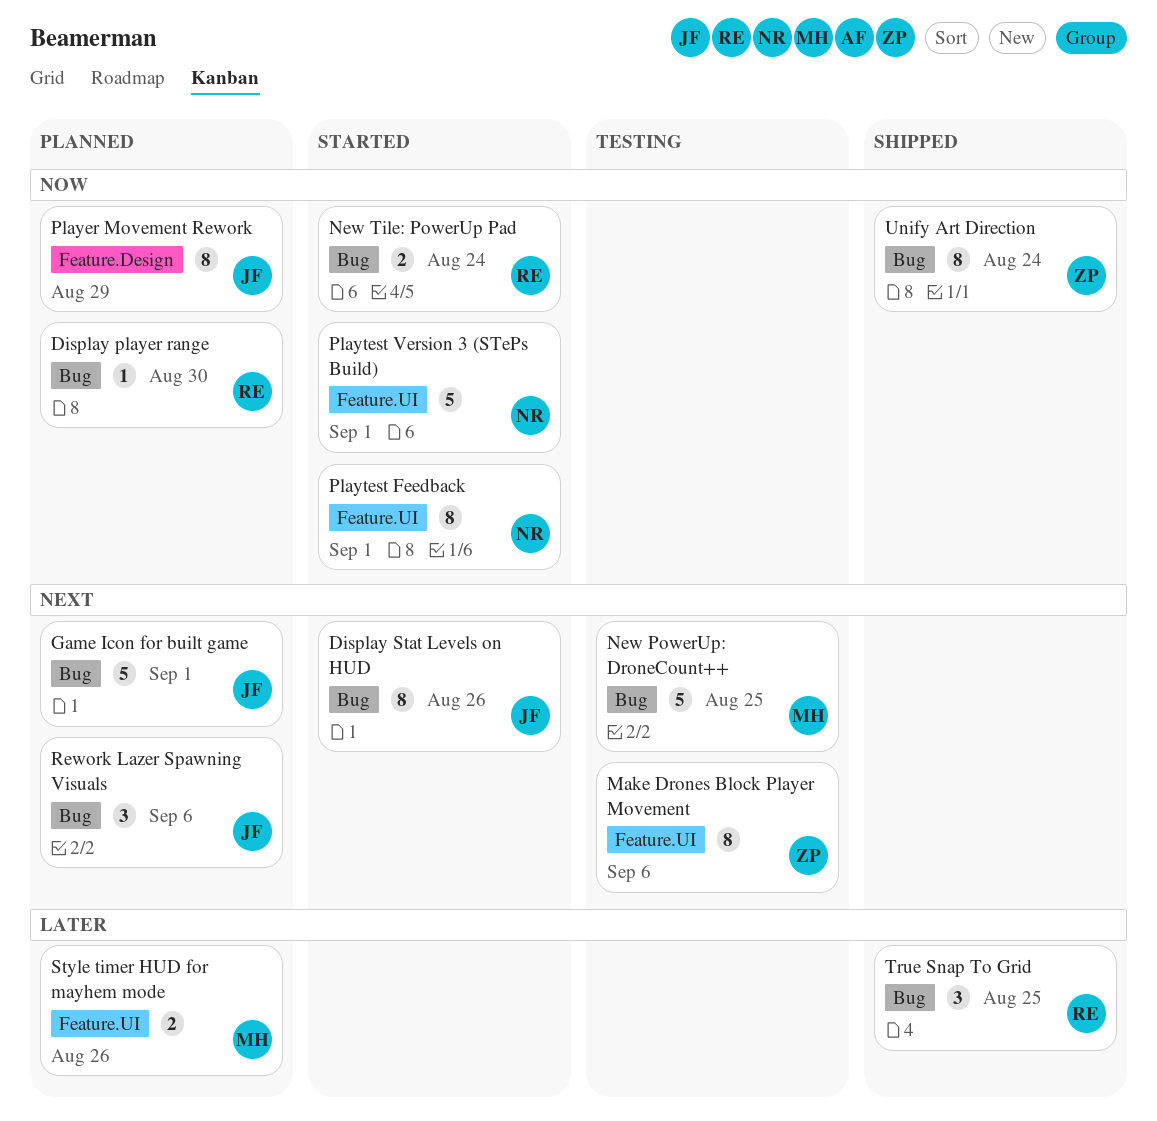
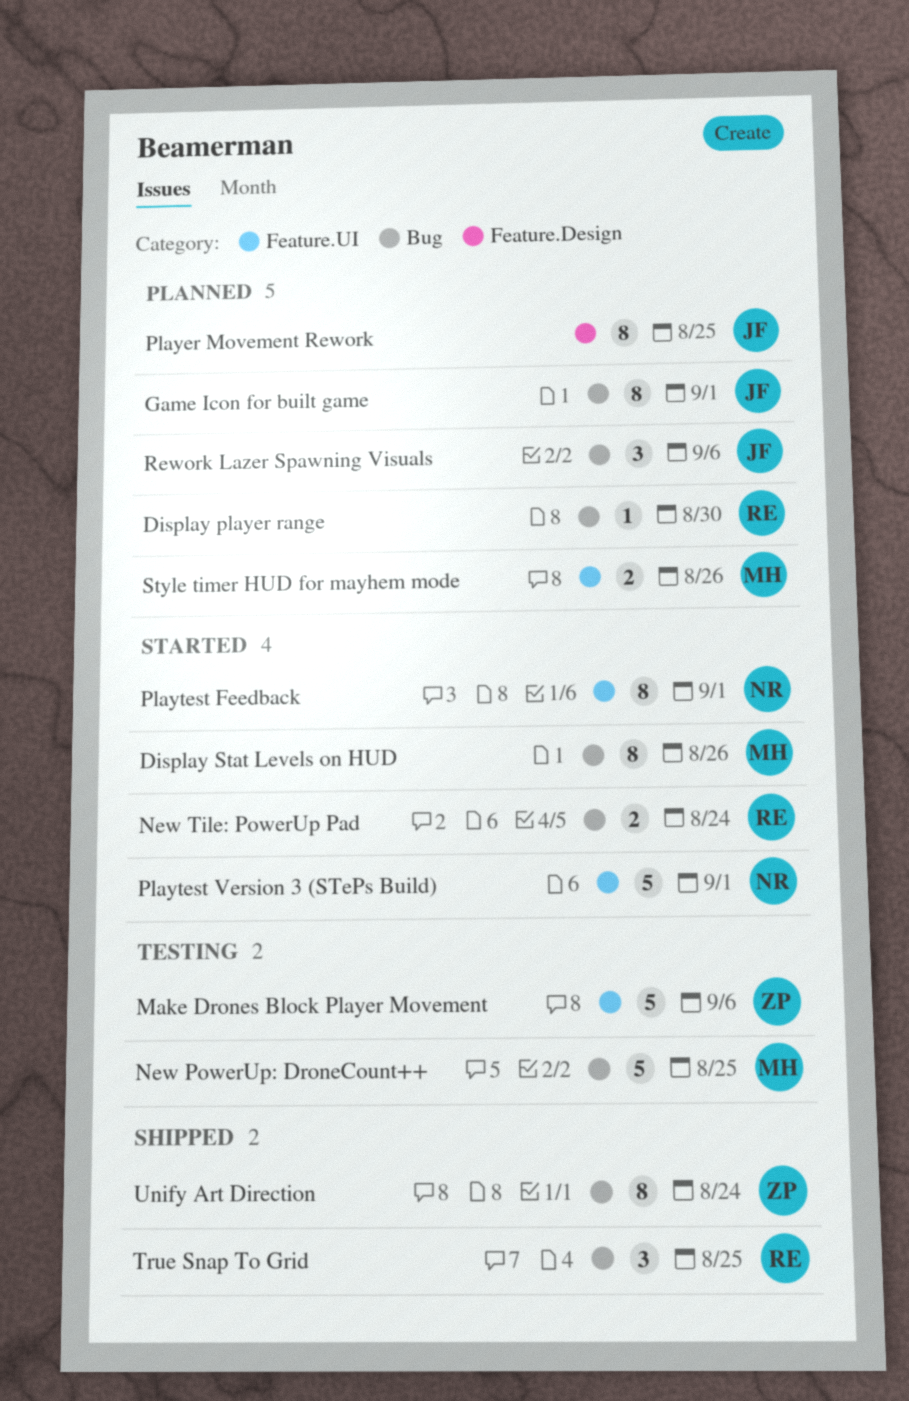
Display Stat Levels on HUD, owner: JF -> MH
Game Icon for built game, estimate: 5 -> 8
Make Drones Block Player Movement, estimate: 8 -> 5
Player Movement Rework, due: Aug 29 -> Aug 25

